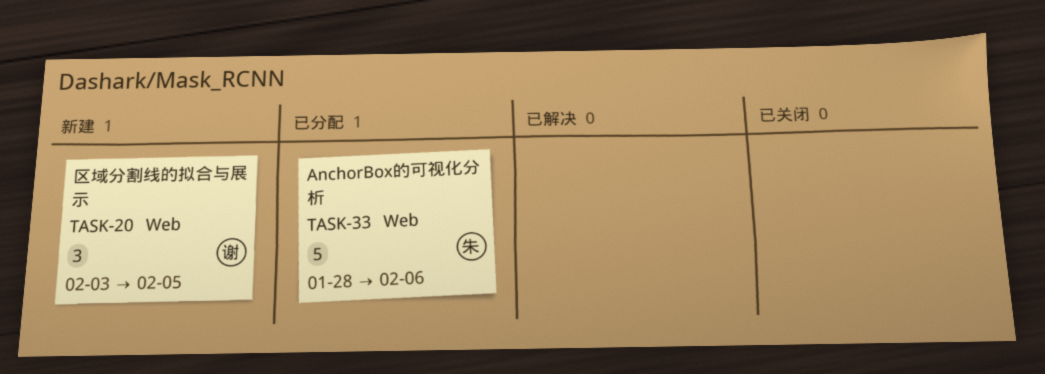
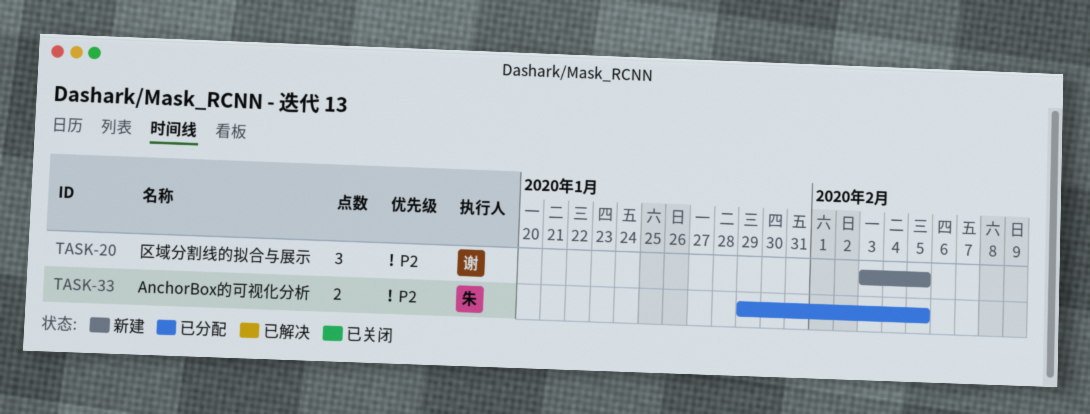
TASK-33, estimate: 5 -> 2
TASK-33, start: Jan 28 -> Jan 29
TASK-33, due: Feb 6 -> Feb 5

